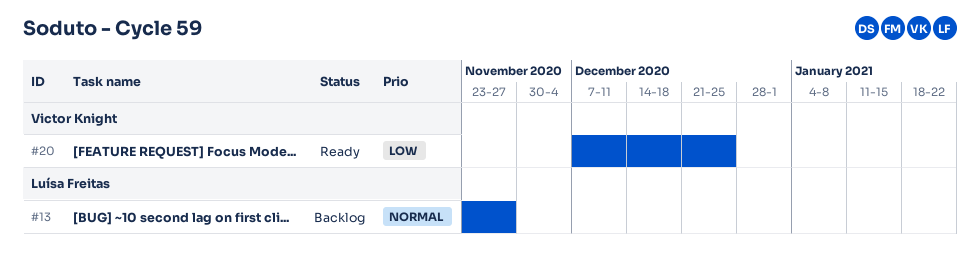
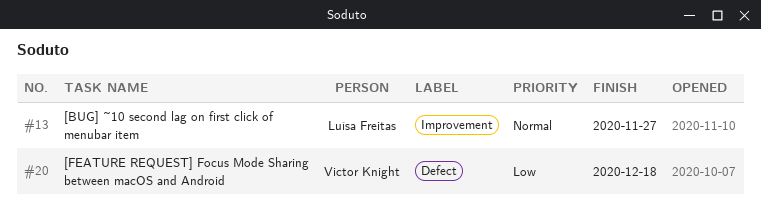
#20, due: Dec 25 -> Dec 18

